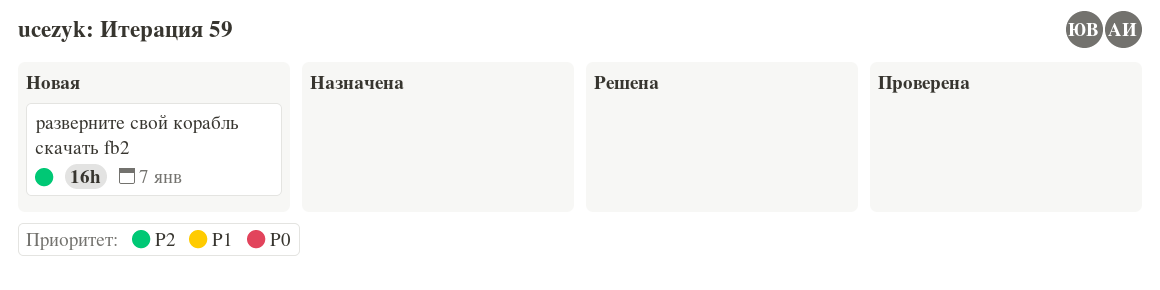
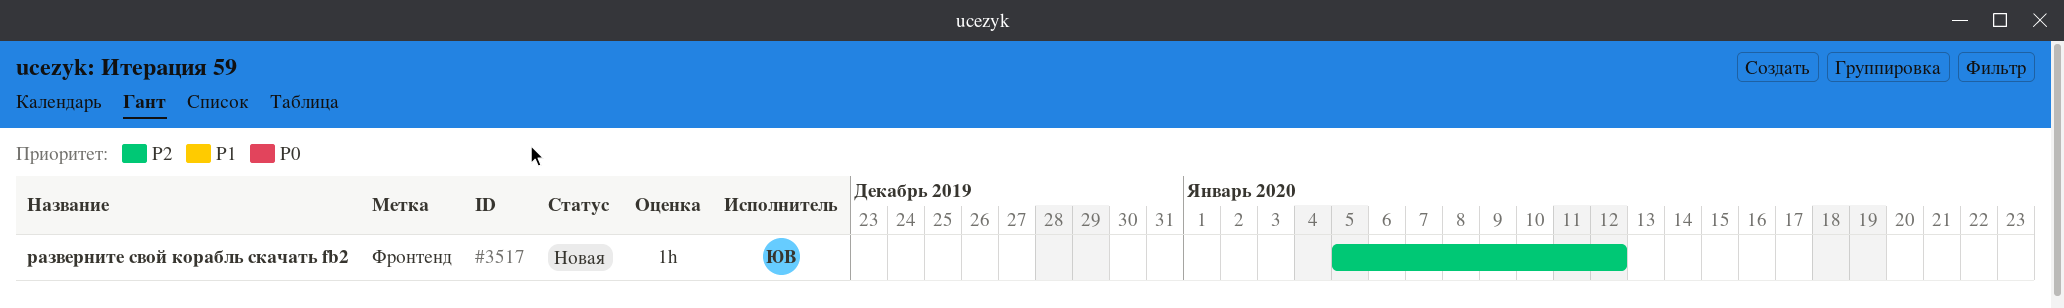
разверните свой корабль скачать fb2, estimate: 16h -> 1h
разверните свой корабль скачать fb2, due: Jan 7 -> Jan 12

